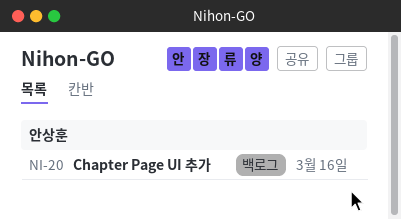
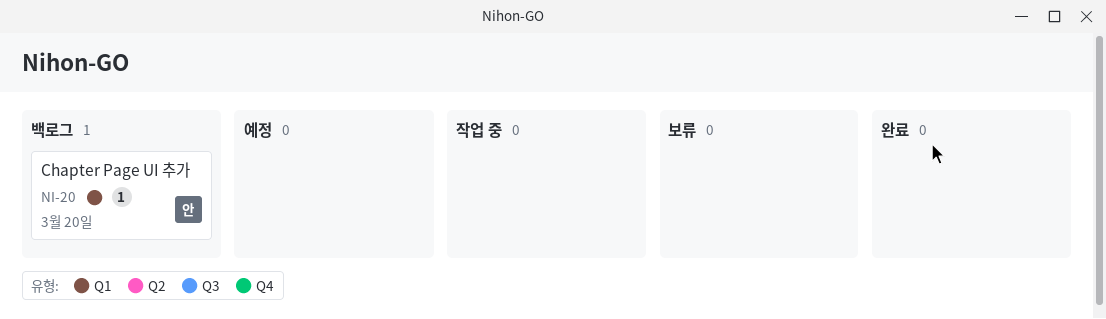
NI-20, due: Mar 16 -> Mar 20

